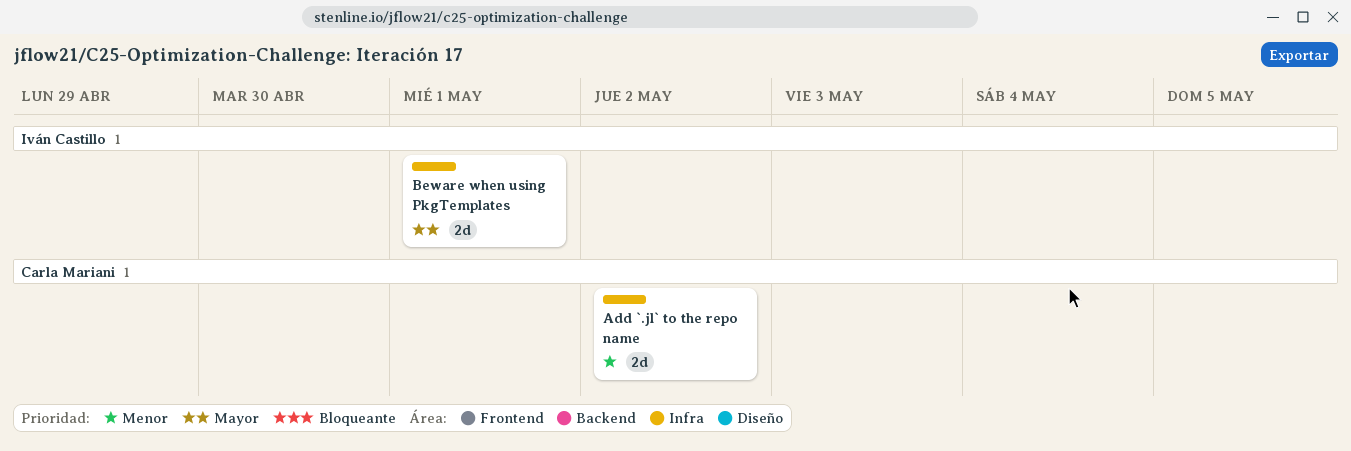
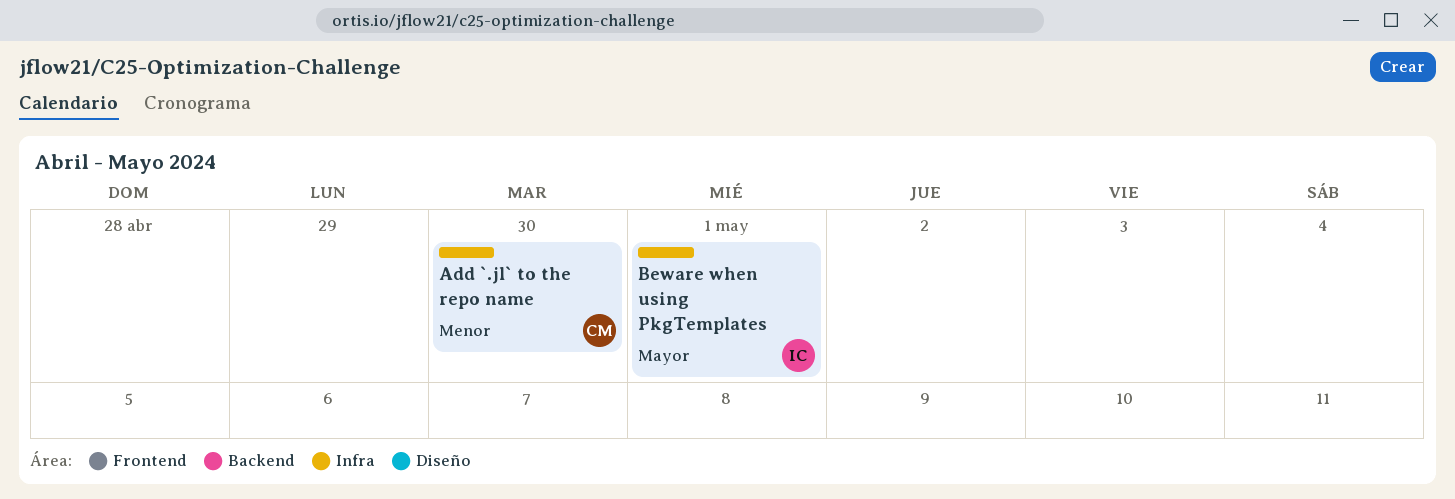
Add `.jl` to the repo name, due: May 2 -> Apr 30

